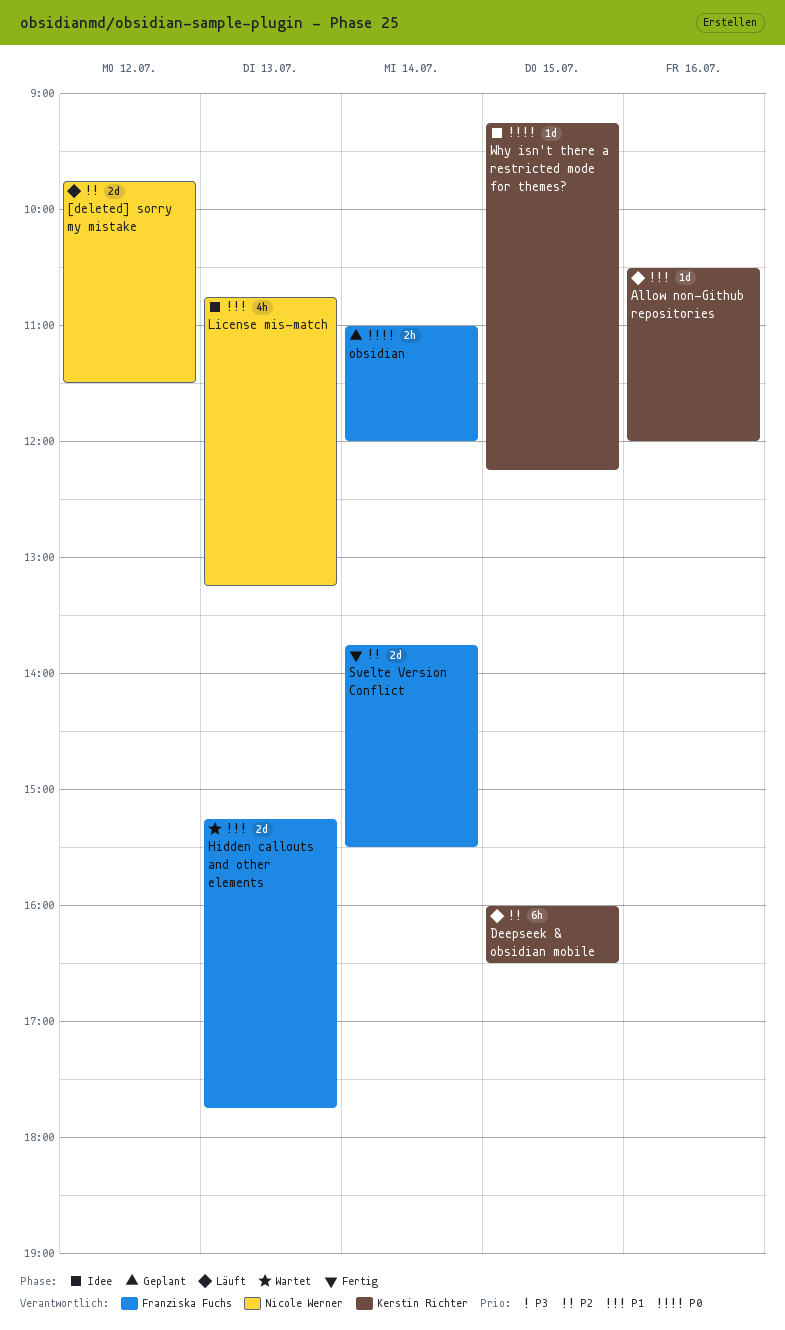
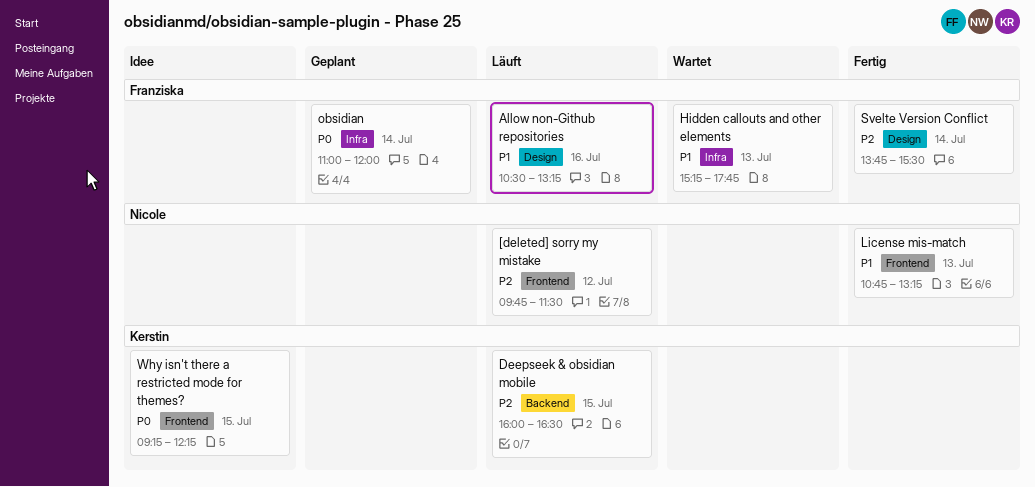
Allow non-Github repositories, owner: Kerstin Richter -> Franziska Fuchs
Allow non-Github repositories, ends: 12:00 -> 13:15
License mis-match, status: Idee -> Fertig

